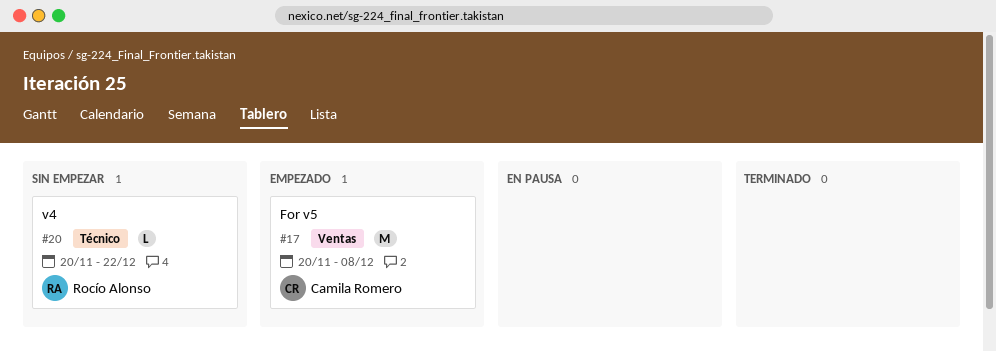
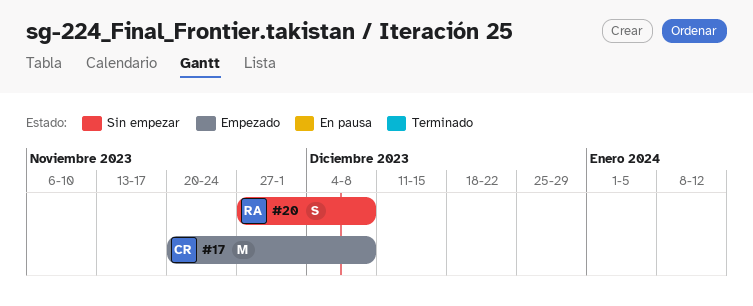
#20, estimate: L -> S
#20, start: Nov 20 -> Nov 27
#20, due: Dec 22 -> Dec 8

